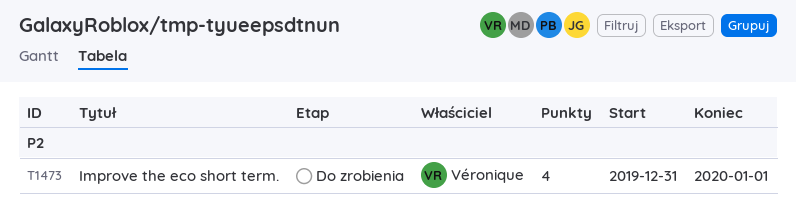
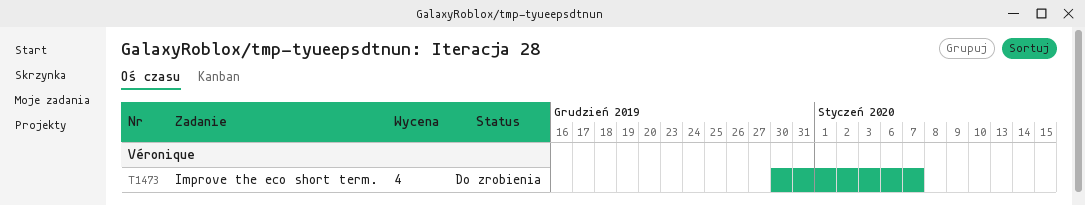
T1473, start: Dec 31 -> Dec 30
T1473, due: Jan 1 -> Jan 7

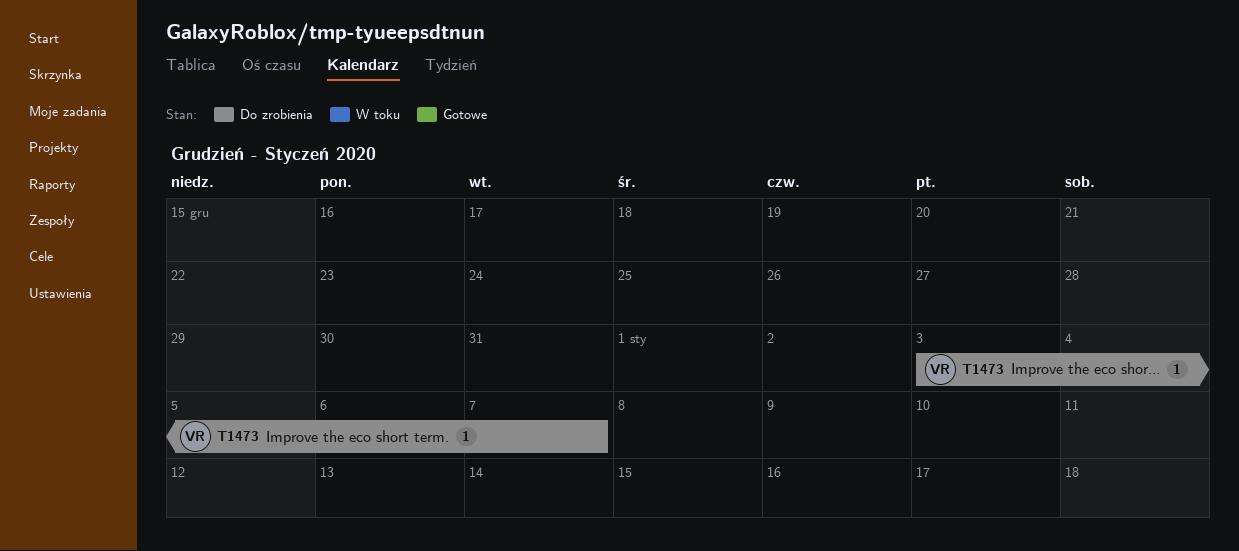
T1473, estimate: 4 -> 1
T1473, start: Dec 30 -> Jan 3

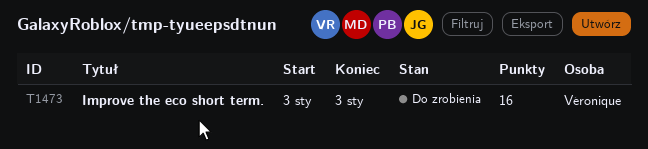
T1473, estimate: 1 -> 16
T1473, due: Jan 7 -> Jan 3

